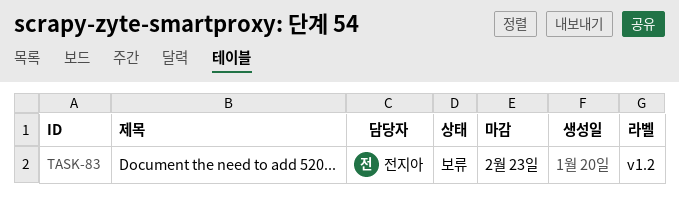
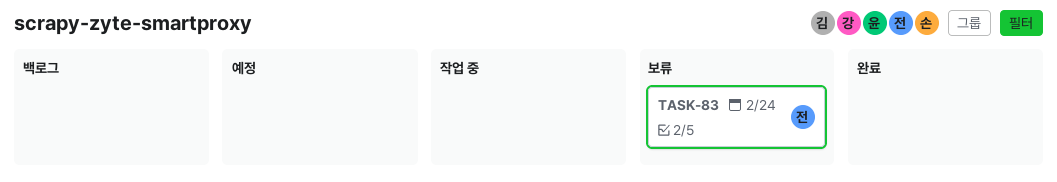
TASK-83, due: Feb 23 -> Feb 24

